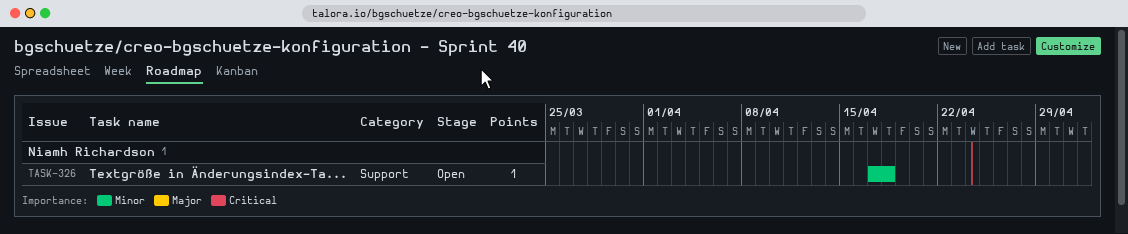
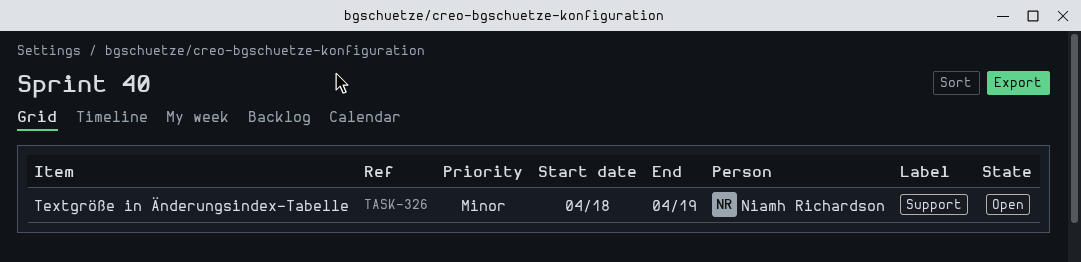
TASK-326, start: Apr 17 -> Apr 18
TASK-326, due: Apr 18 -> Apr 19

